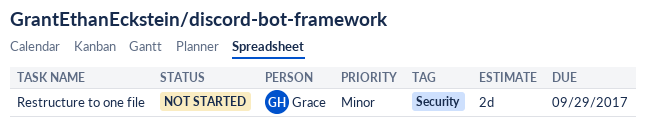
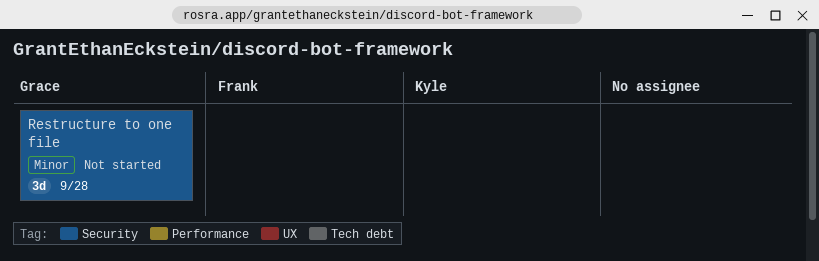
Restructure to one file, estimate: 2d -> 3d
Restructure to one file, due: Sep 29 -> Sep 28

